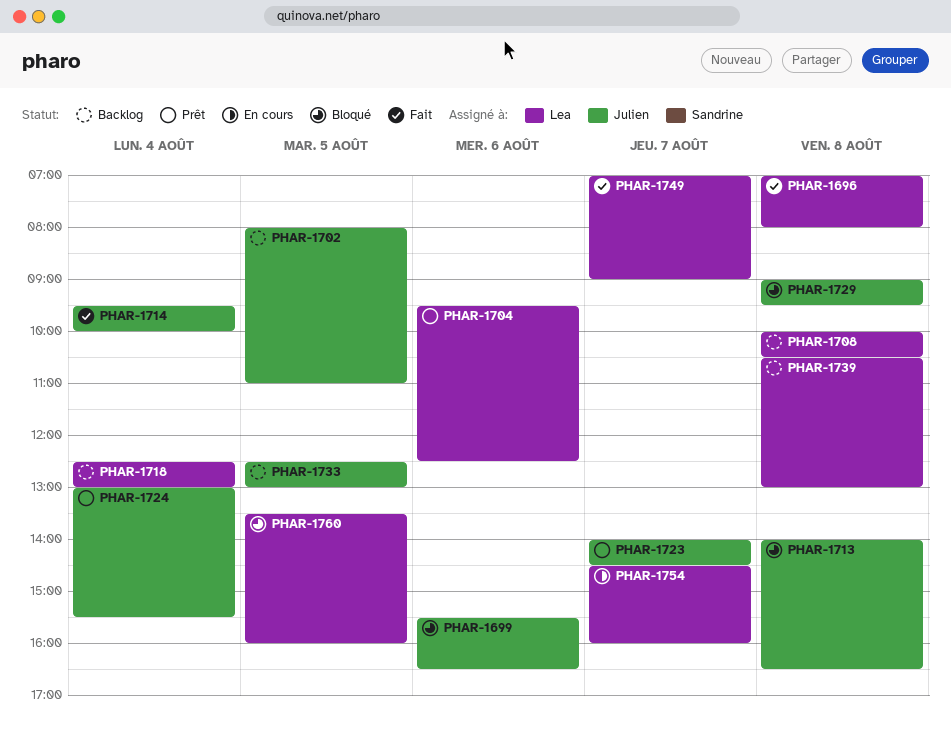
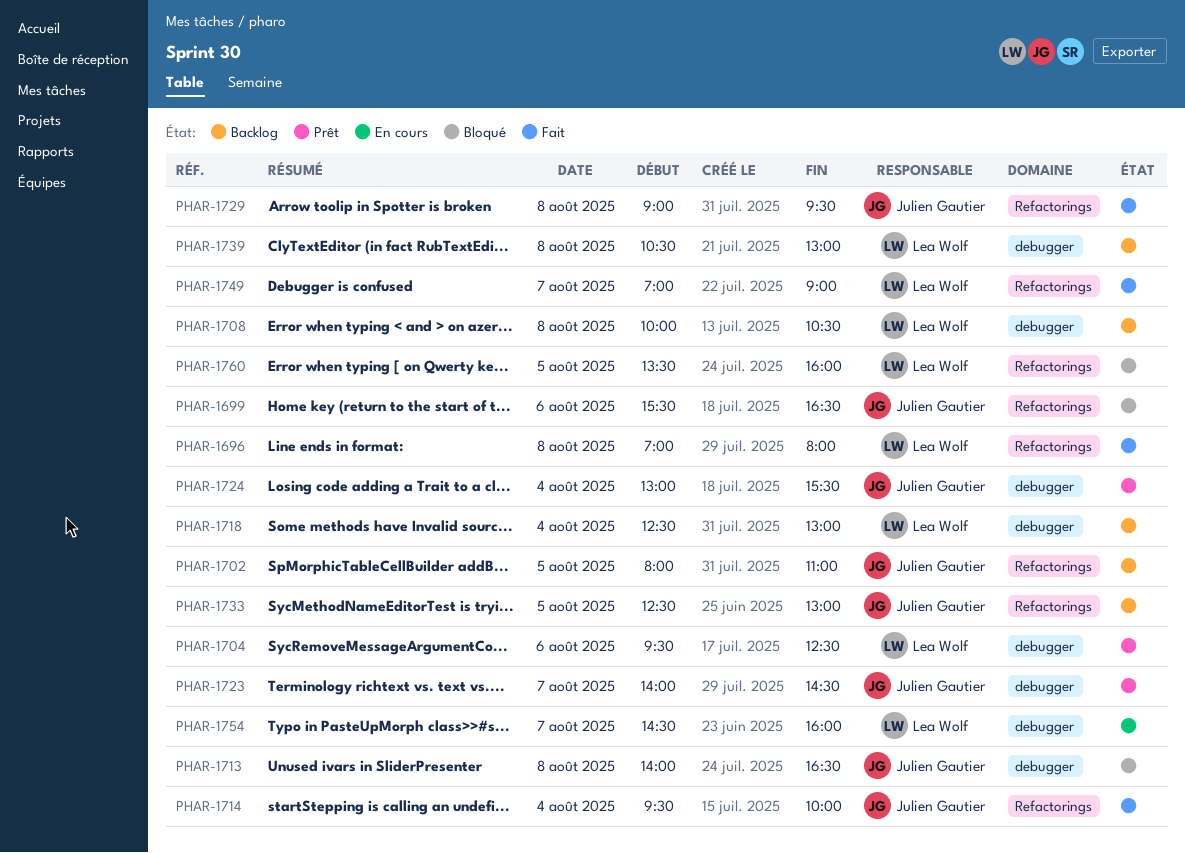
PHAR-1729, status: Bloqué -> Fait

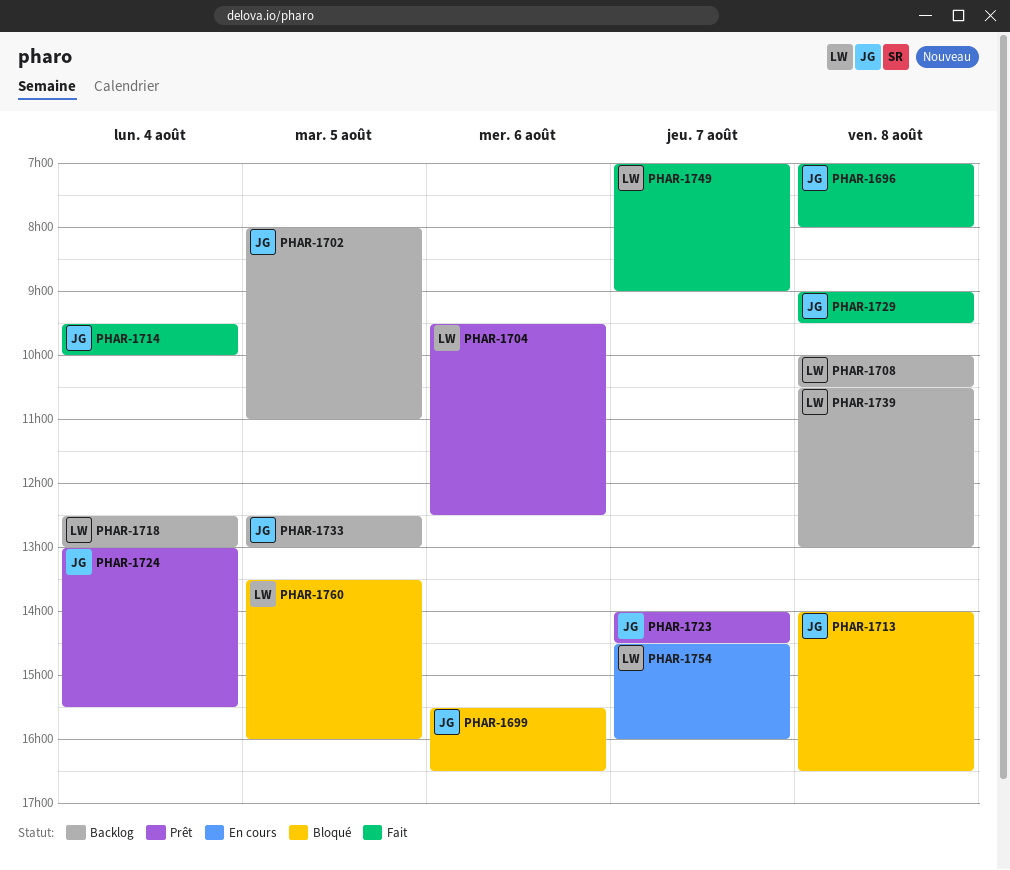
PHAR-1696, owner: Lea Wolf -> Julien Gautier

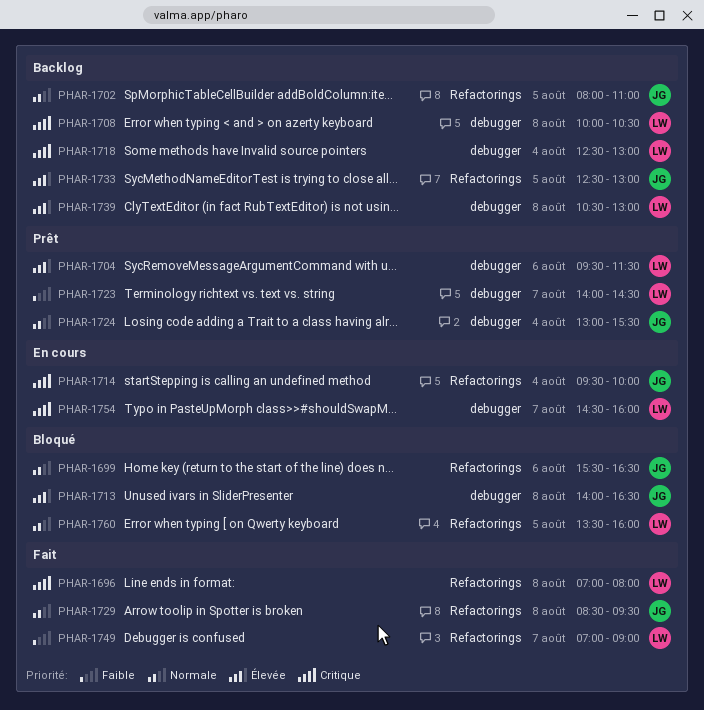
PHAR-1696, owner: JG -> LW
PHAR-1704, ends: 12:30 -> 11:30
PHAR-1714, status: Fait -> En cours
PHAR-1723, owner: JG -> LW
PHAR-1729, begins: 09:00 -> 08:30

